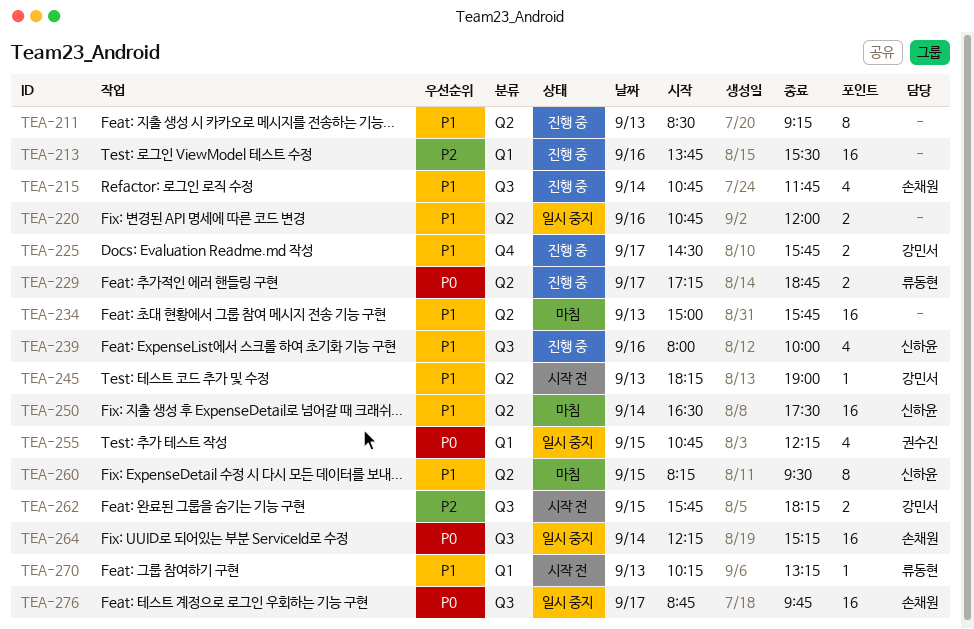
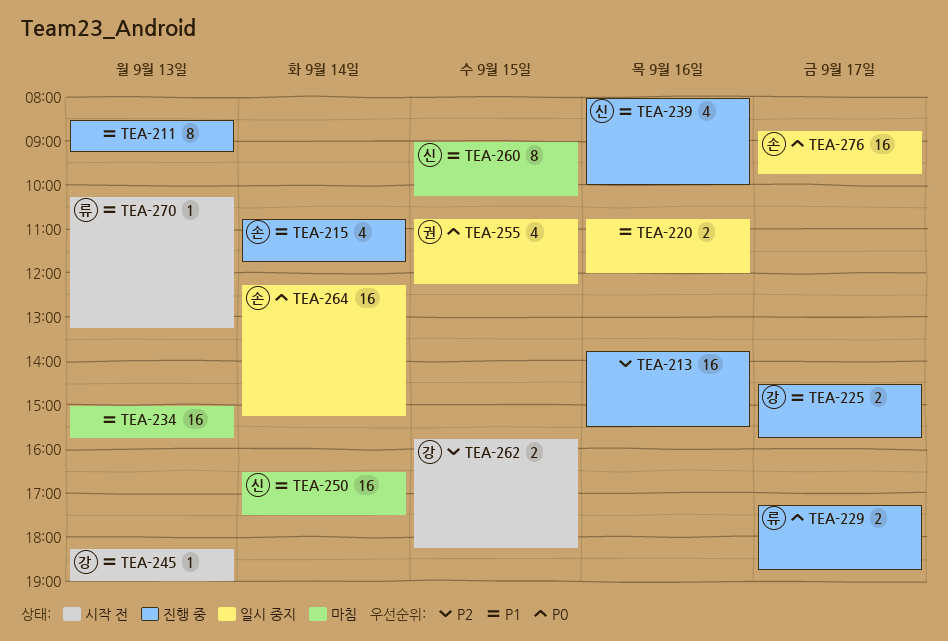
TEA-260, begins: 08:15 -> 09:00
TEA-260, ends: 09:30 -> 10:15

